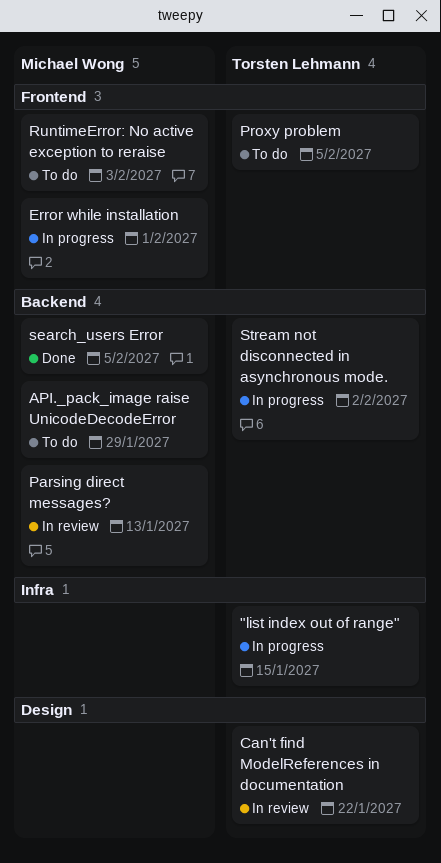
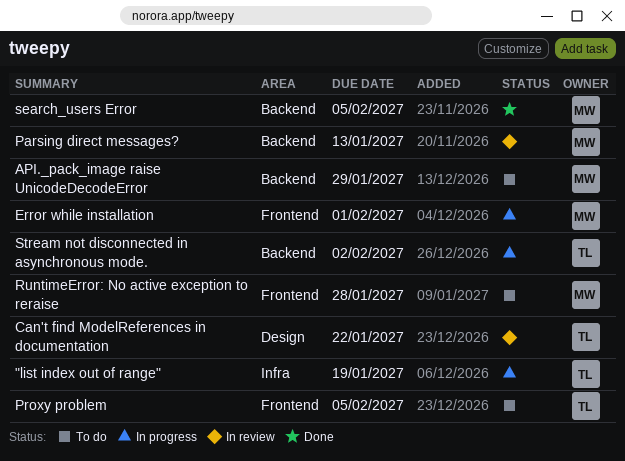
"list index out of range", due: Jan 15 -> Jan 19
RuntimeError: No active exception to reraise, due: Feb 3 -> Jan 28

